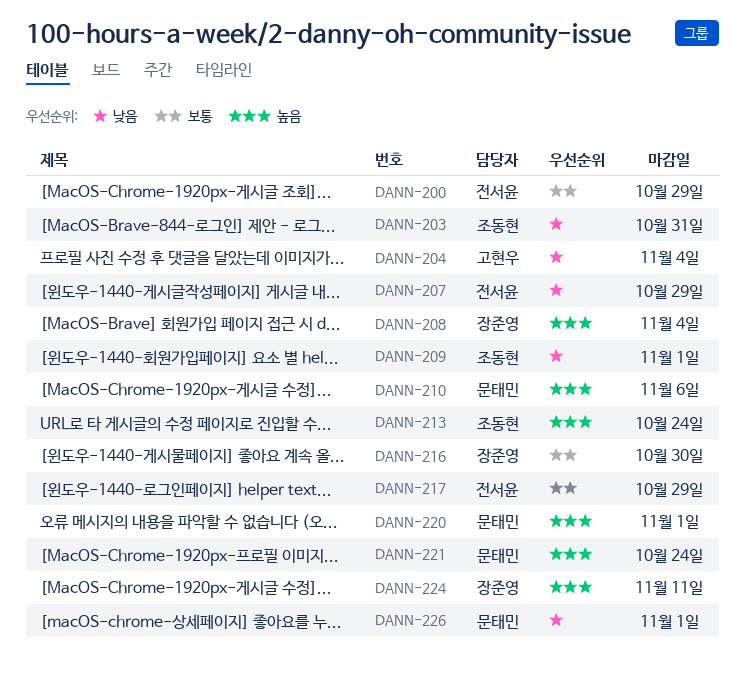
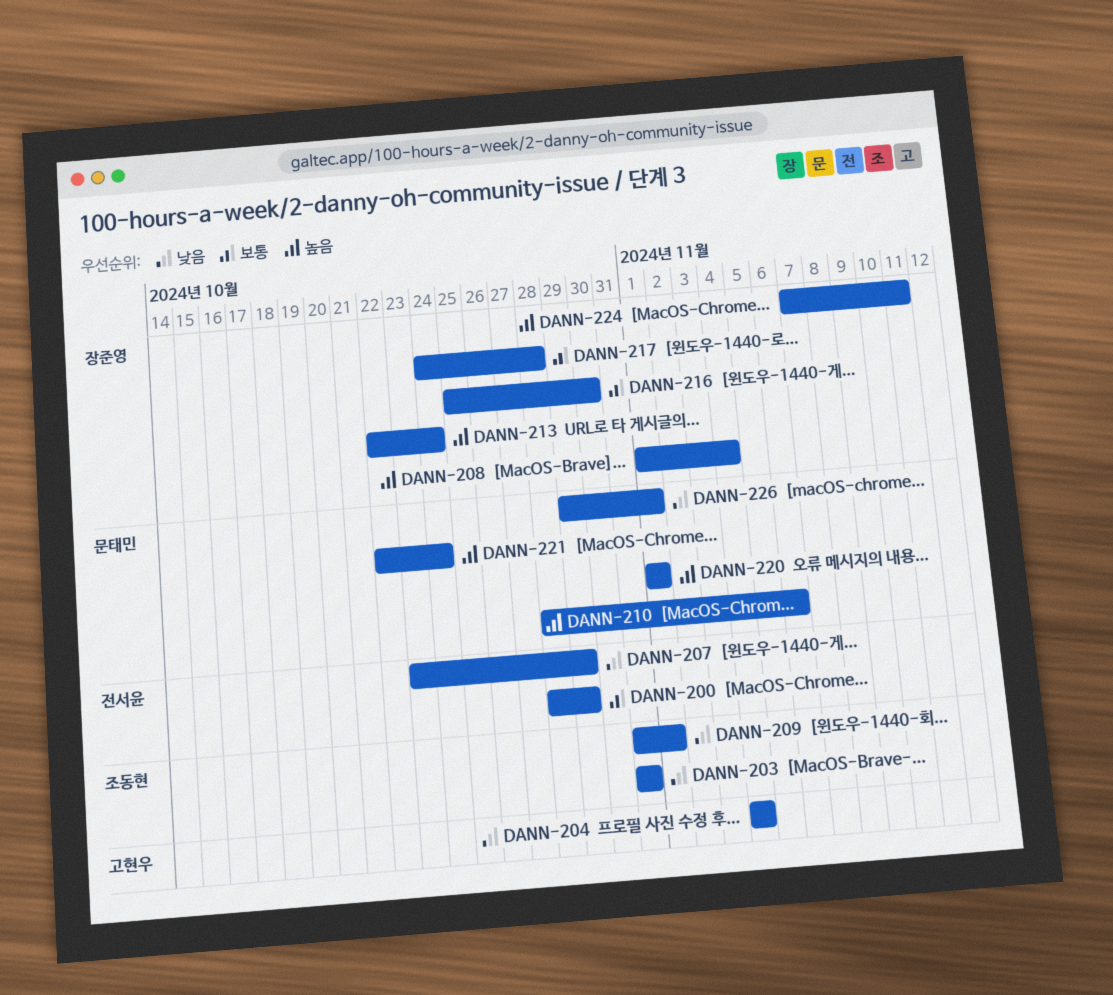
DANN-213, owner: 조동현 -> 장준영
DANN-217, owner: 전서윤 -> 장준영
DANN-217, due: Oct 29 -> Oct 28

